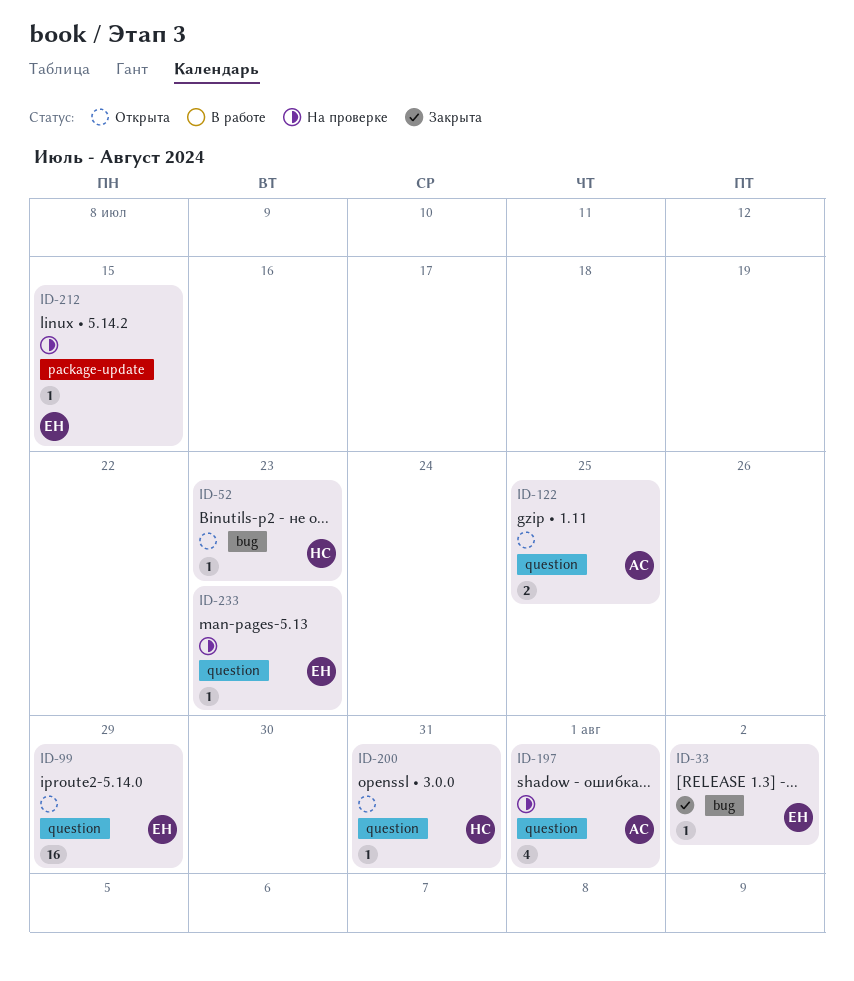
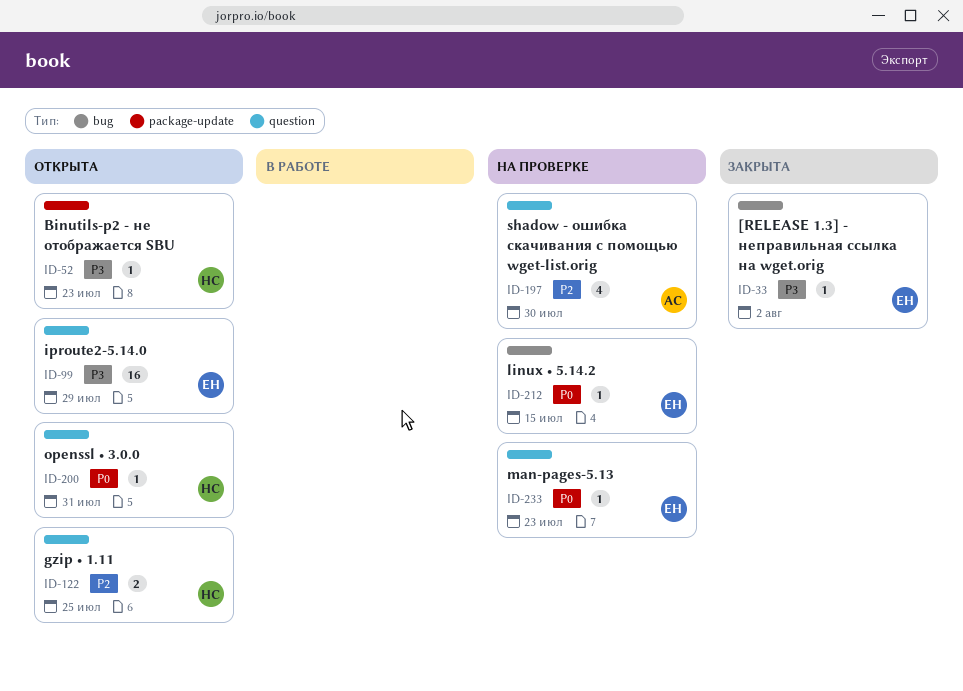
ID-52, label: bug -> package-update
ID-122, owner: АС -> НС
ID-197, due: Aug 1 -> Jul 30
ID-212, label: package-update -> bug

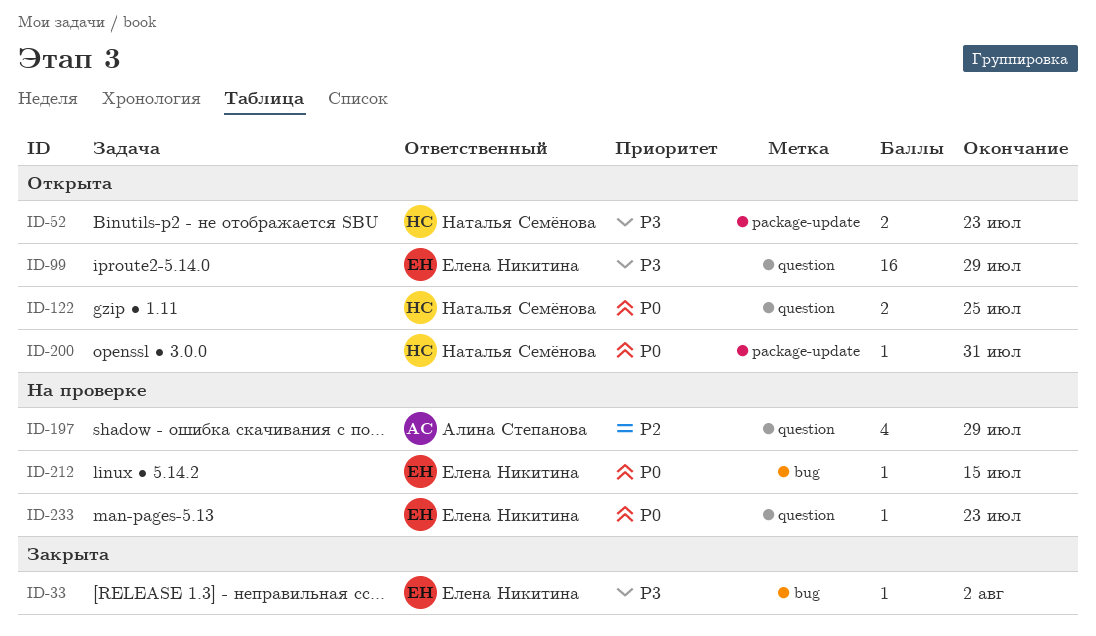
ID-52, estimate: 1 -> 2
ID-122, priority: P2 -> P0
ID-197, due: Jul 30 -> Jul 29
ID-200, label: question -> package-update

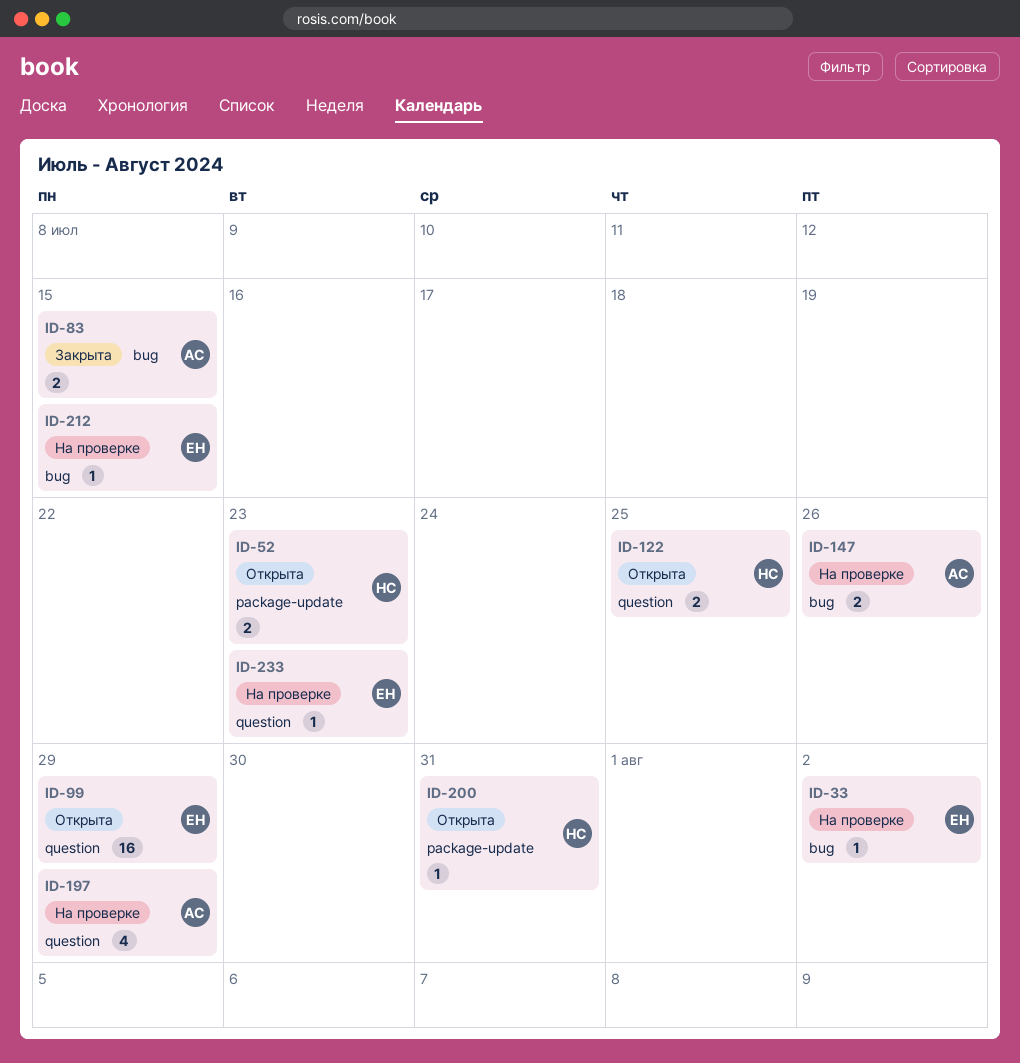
ID-33, status: Закрыта -> На проверке
ID-83: none -> present
ID-147: none -> present

